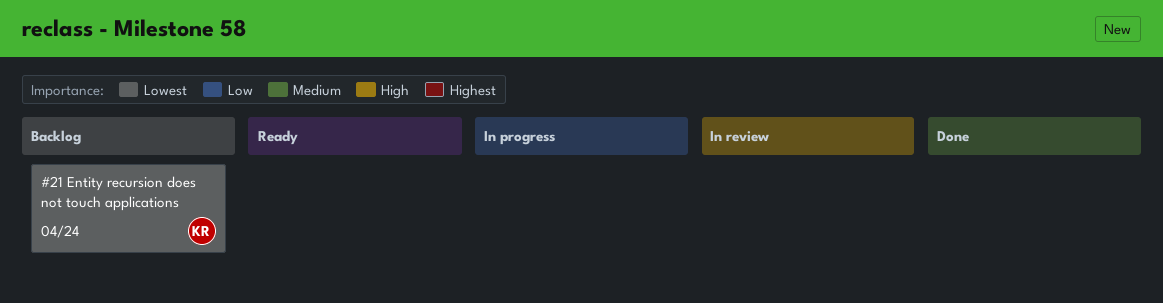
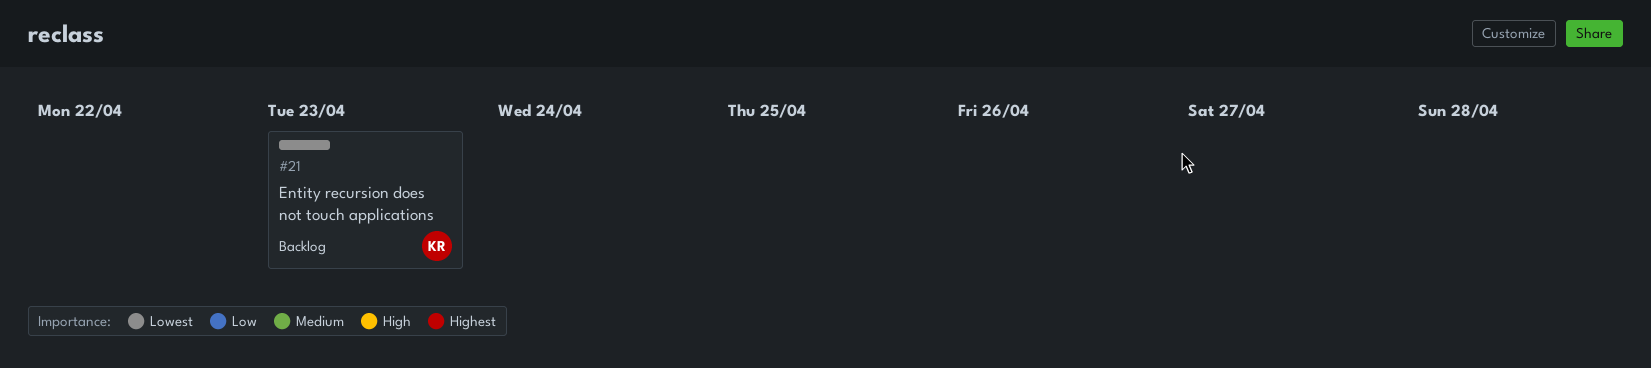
#21, due: Apr 24 -> Apr 23

